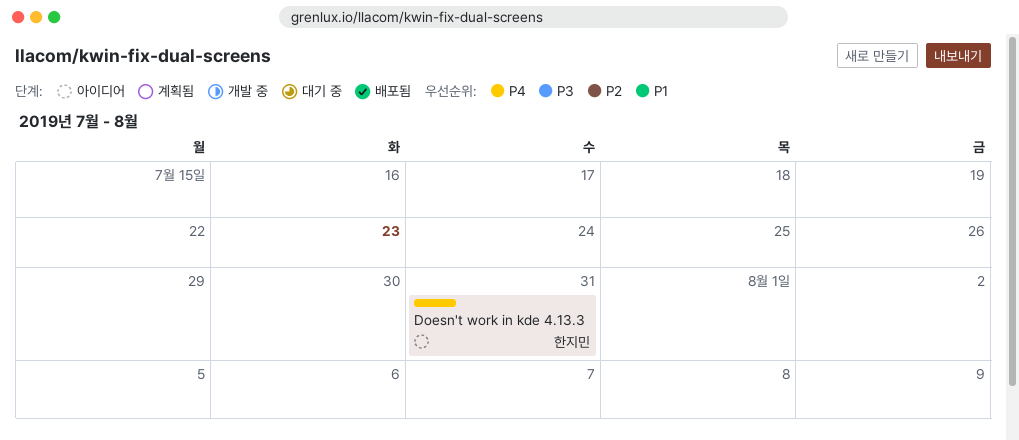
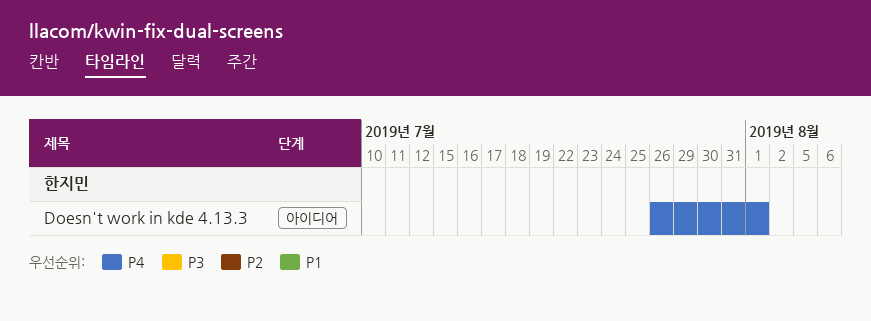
Doesn't work in kde 4.13.3, due: Jul 31 -> Aug 1

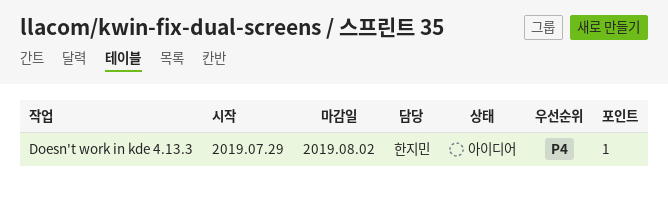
Doesn't work in kde 4.13.3, start: Jul 26 -> Jul 29
Doesn't work in kde 4.13.3, due: Aug 1 -> Aug 2

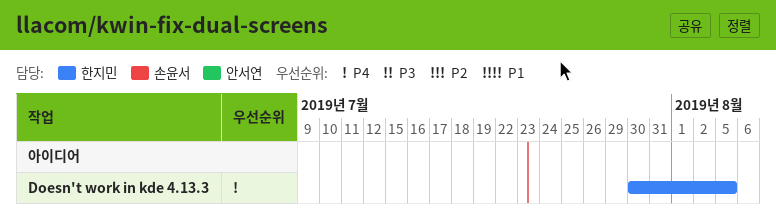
Doesn't work in kde 4.13.3, start: Jul 29 -> Jul 30
Doesn't work in kde 4.13.3, due: Aug 2 -> Aug 5

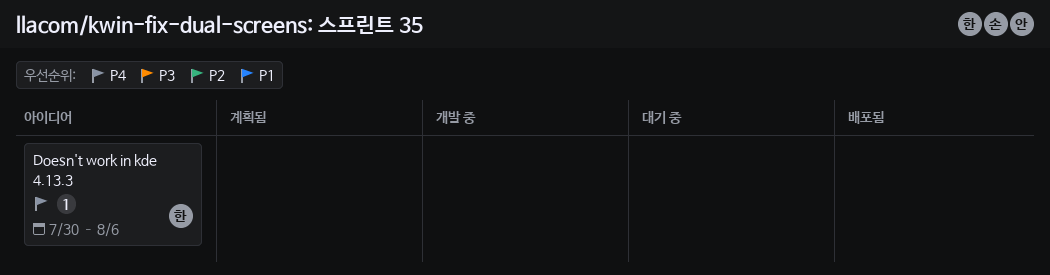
Doesn't work in kde 4.13.3, due: Aug 5 -> Aug 6

